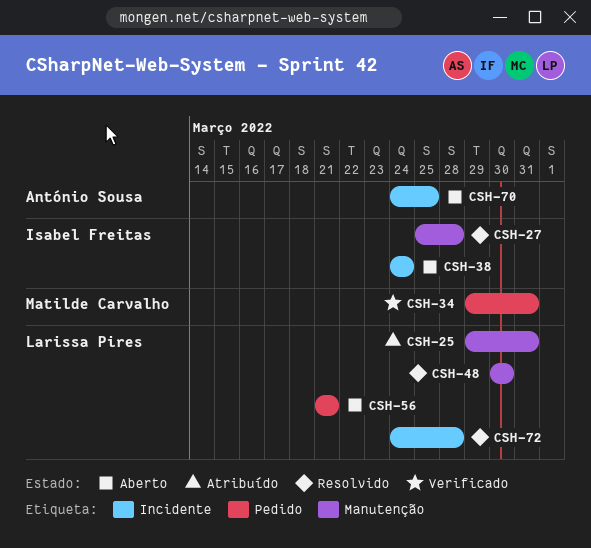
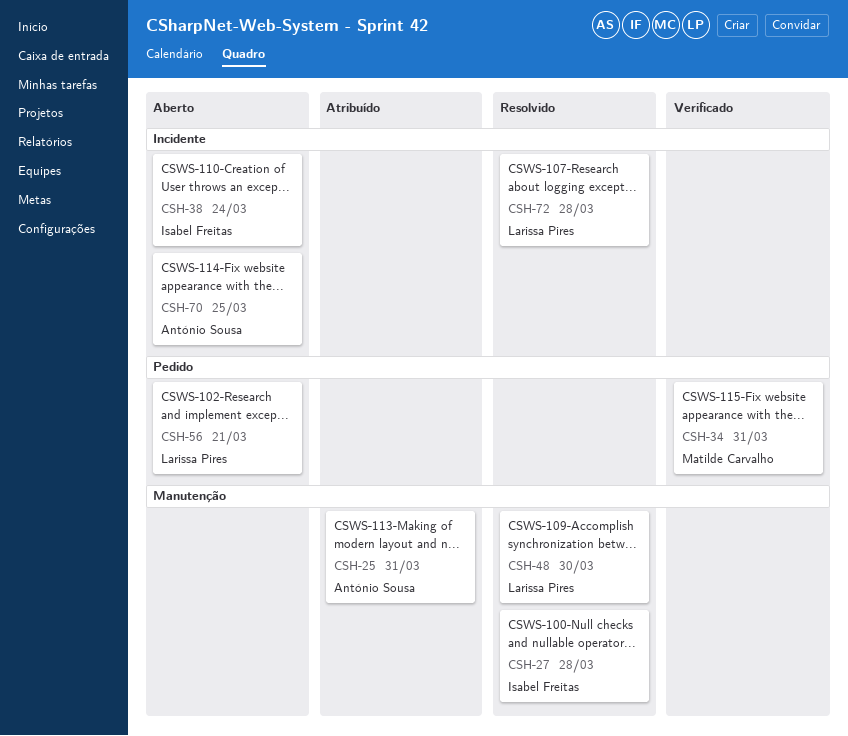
CSH-25, owner: Larissa Pires -> António Sousa

